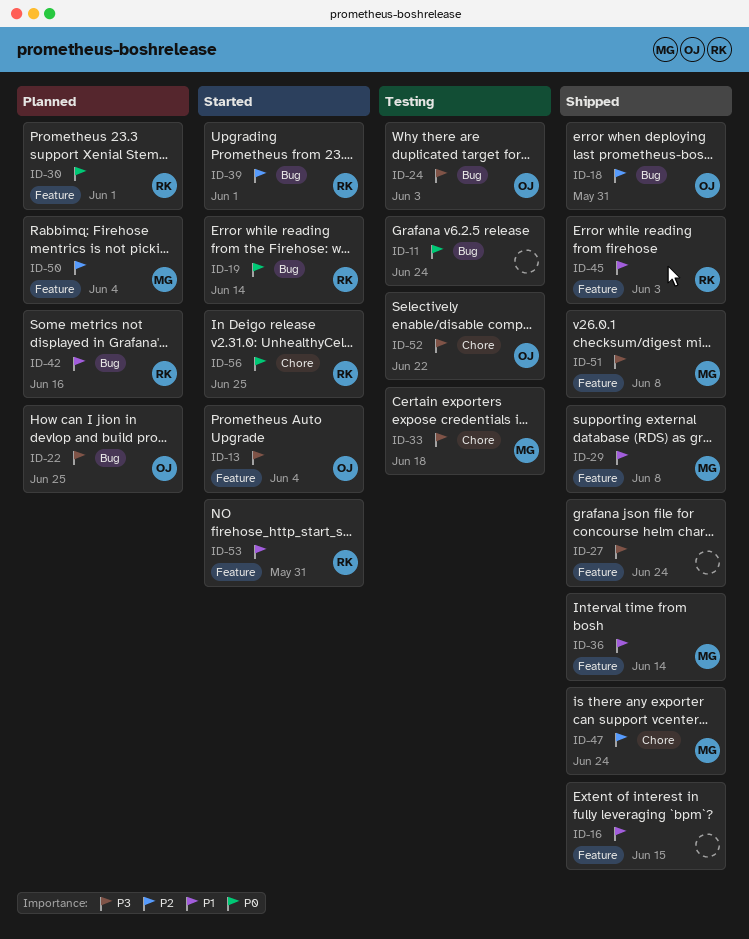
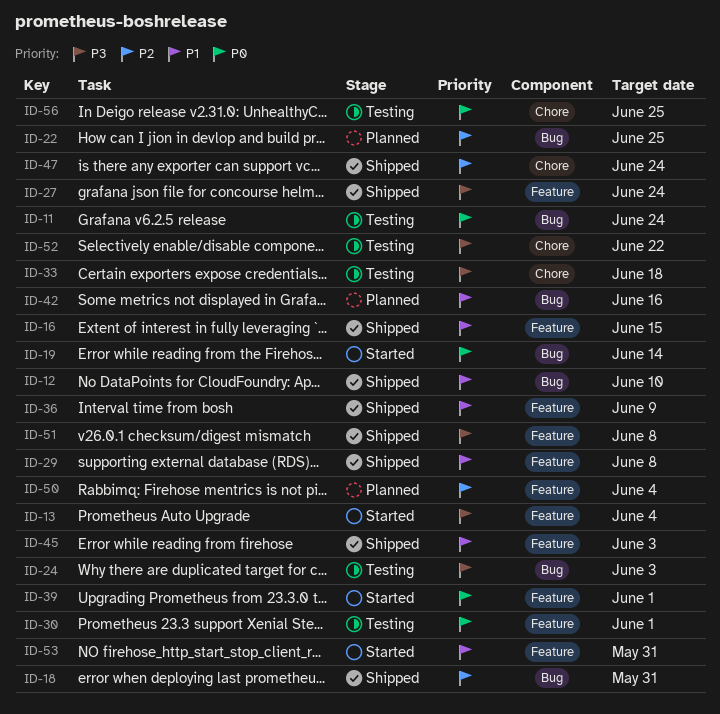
ID-12: none -> present
ID-22, priority: P3 -> P2
ID-30, status: Planned -> Testing
ID-36, due: Jun 14 -> Jun 9
ID-39, priority: P2 -> P0
ID-39, label: Bug -> Feature
ID-56, status: Started -> Testing

